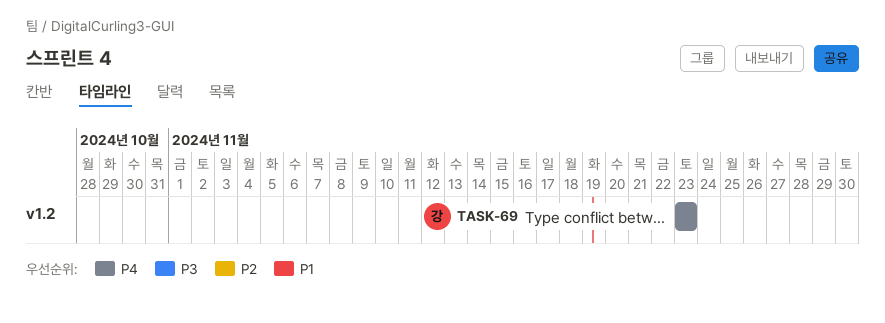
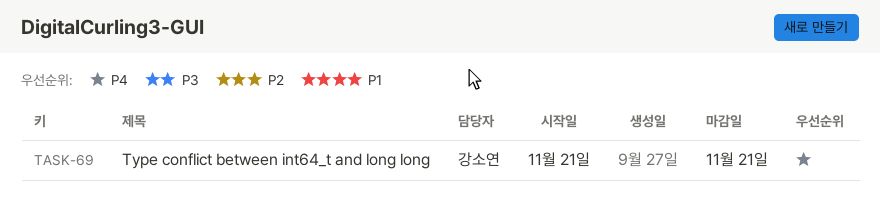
TASK-69, start: Nov 23 -> Nov 21
TASK-69, due: Nov 23 -> Nov 21

